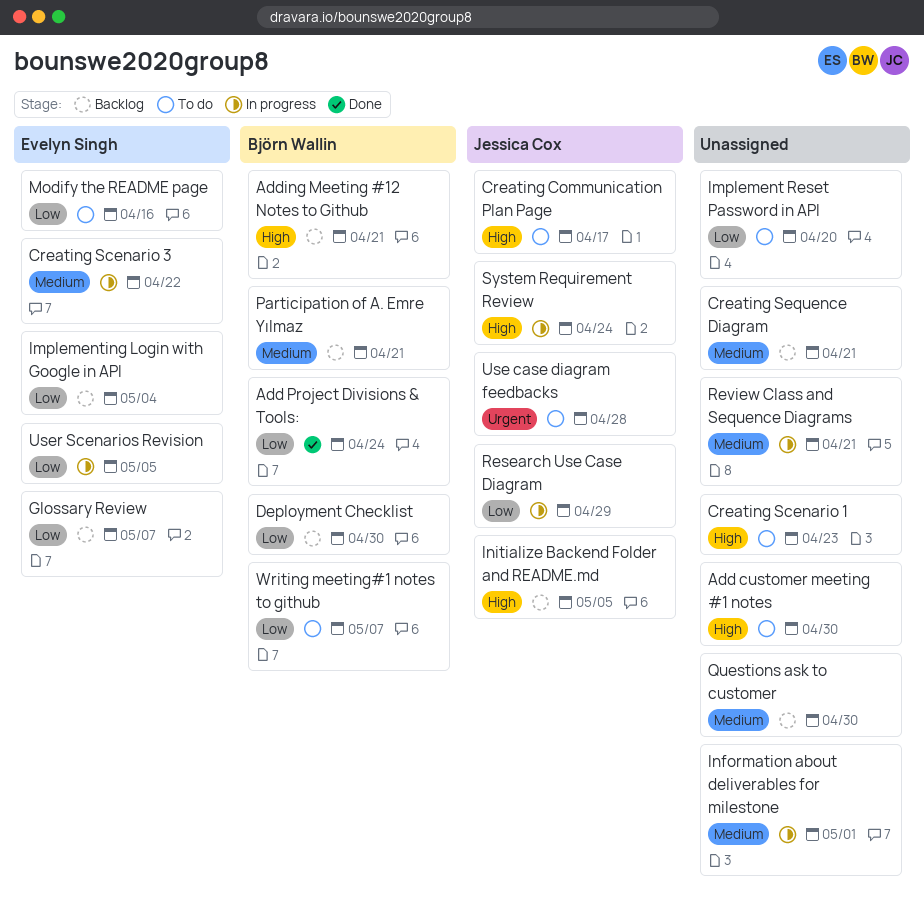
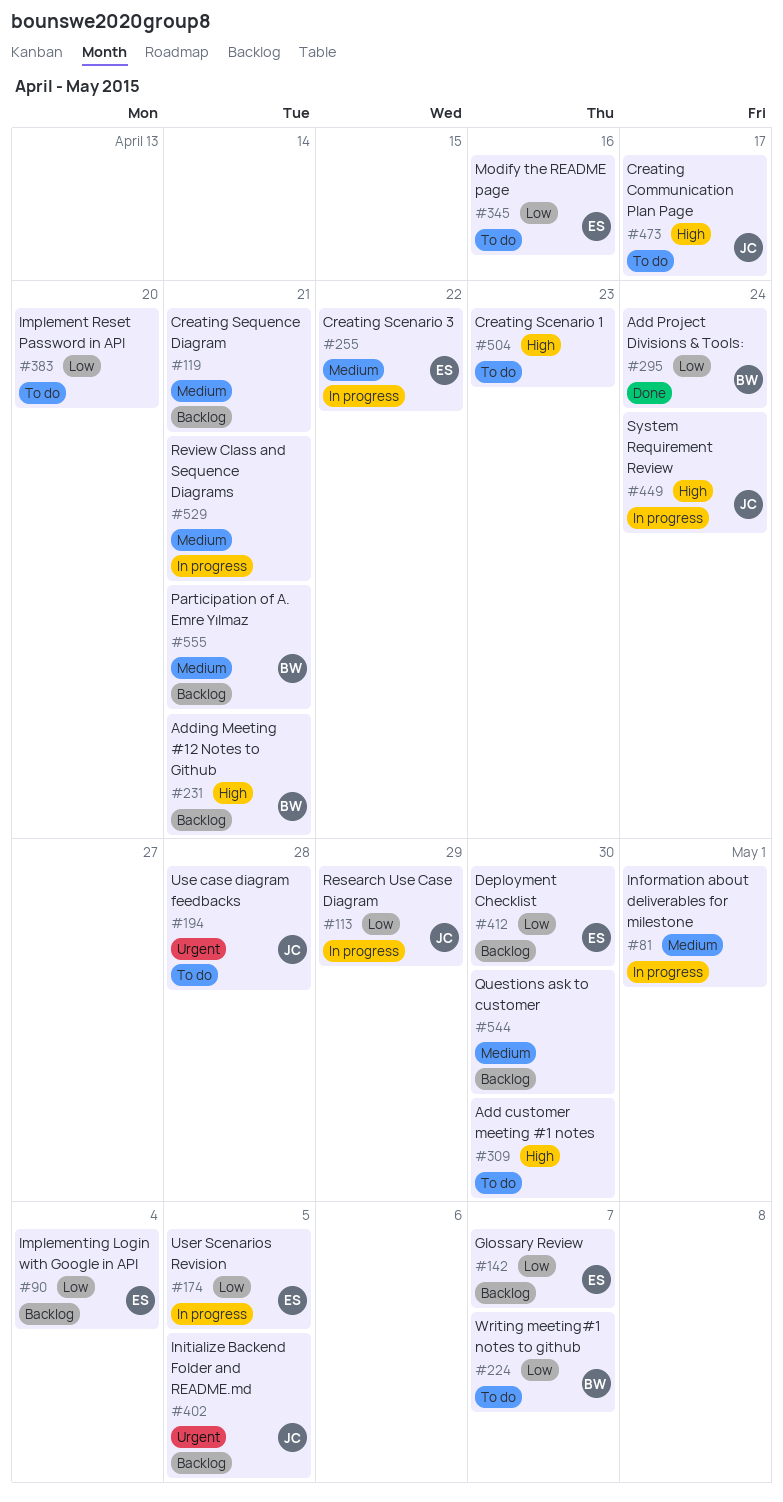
Deployment Checklist, owner: Björn Wallin -> Evelyn Singh
Initialize Backend Folder and README.md, priority: High -> Urgent

